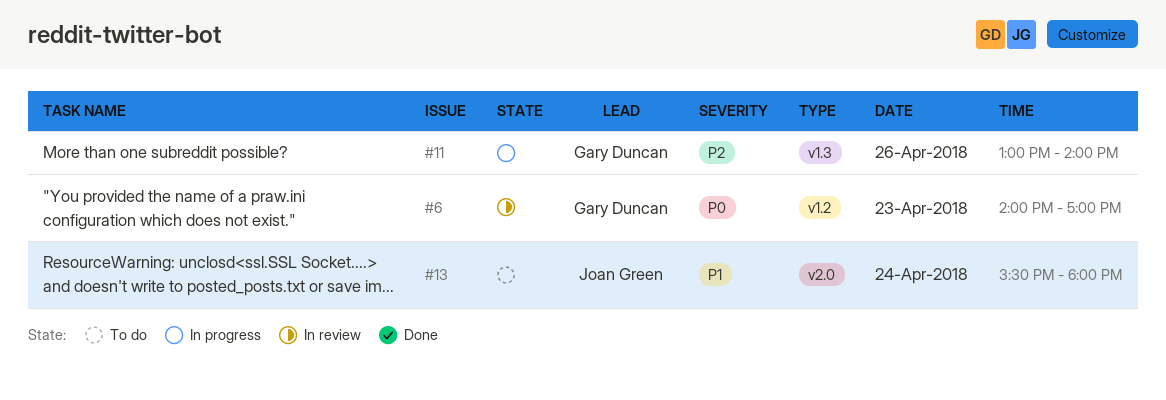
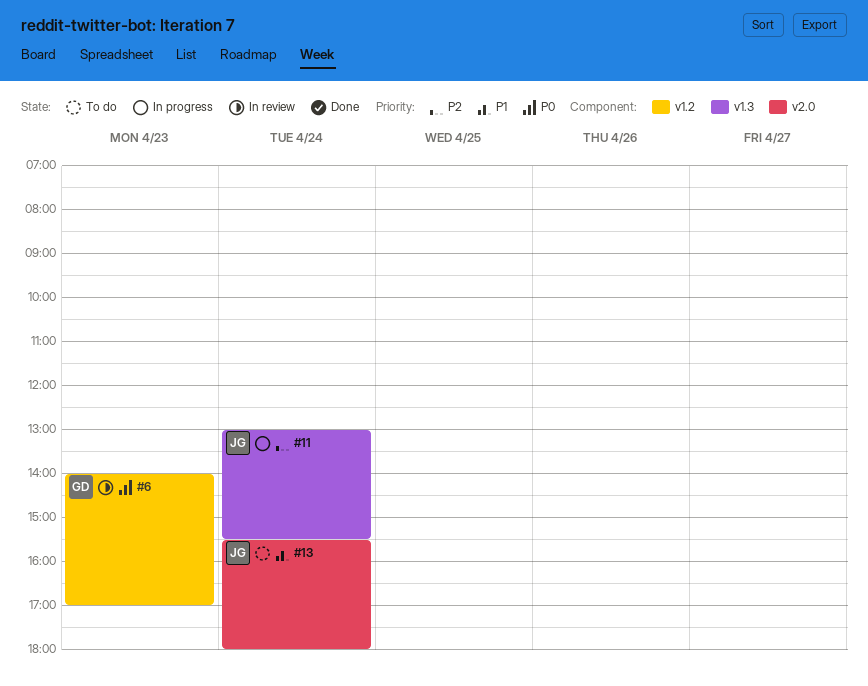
#11, owner: Gary Duncan -> Joan Green
#11, day: Apr 26 -> Apr 24
#11, ends: 14:00 -> 15:30

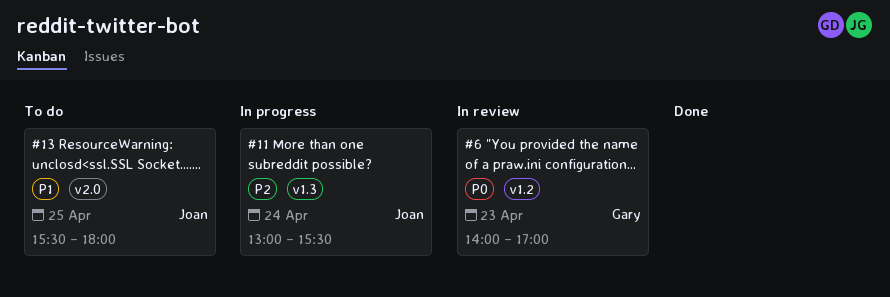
#13, day: Apr 24 -> Apr 25

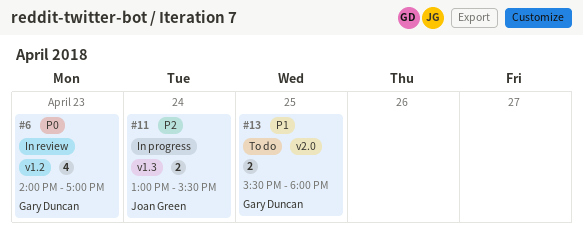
#13, owner: Joan Green -> Gary Duncan

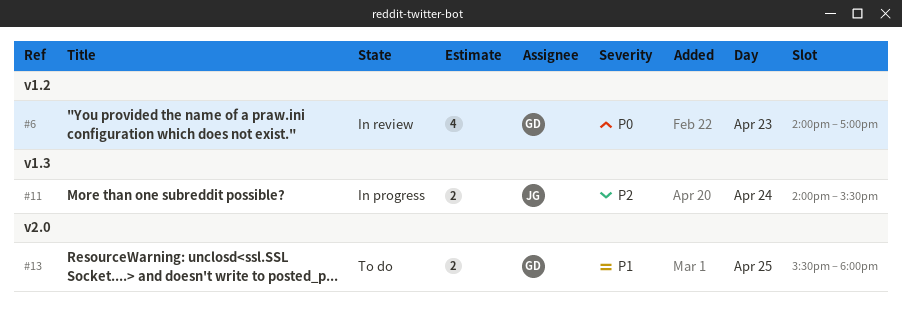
#11, begins: 13:00 -> 14:00

